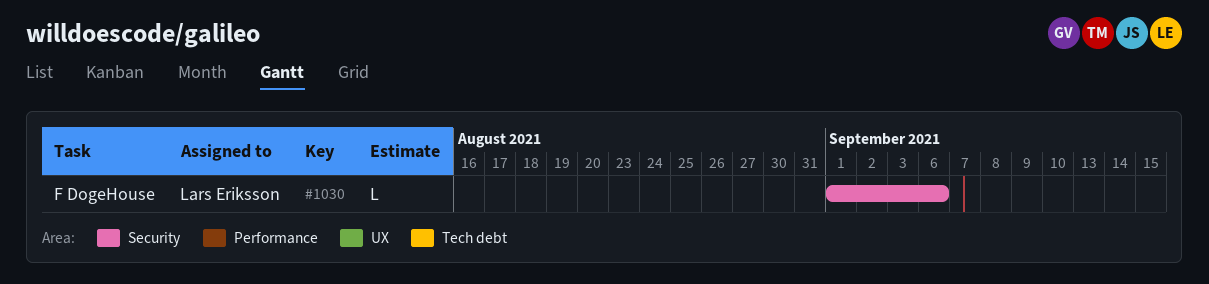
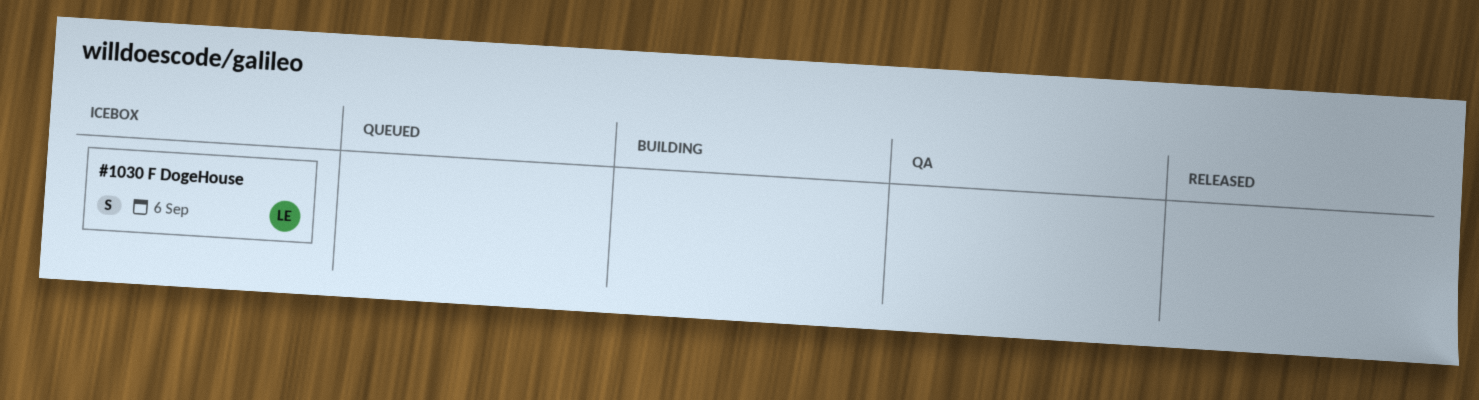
#1030, estimate: L -> S

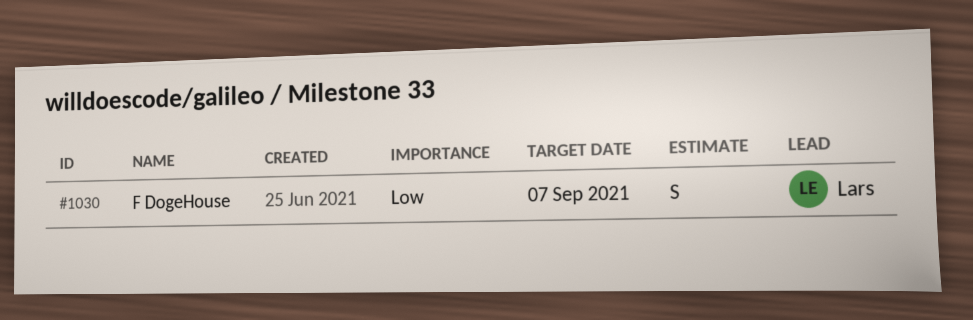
#1030, due: Sep 6 -> Sep 7

